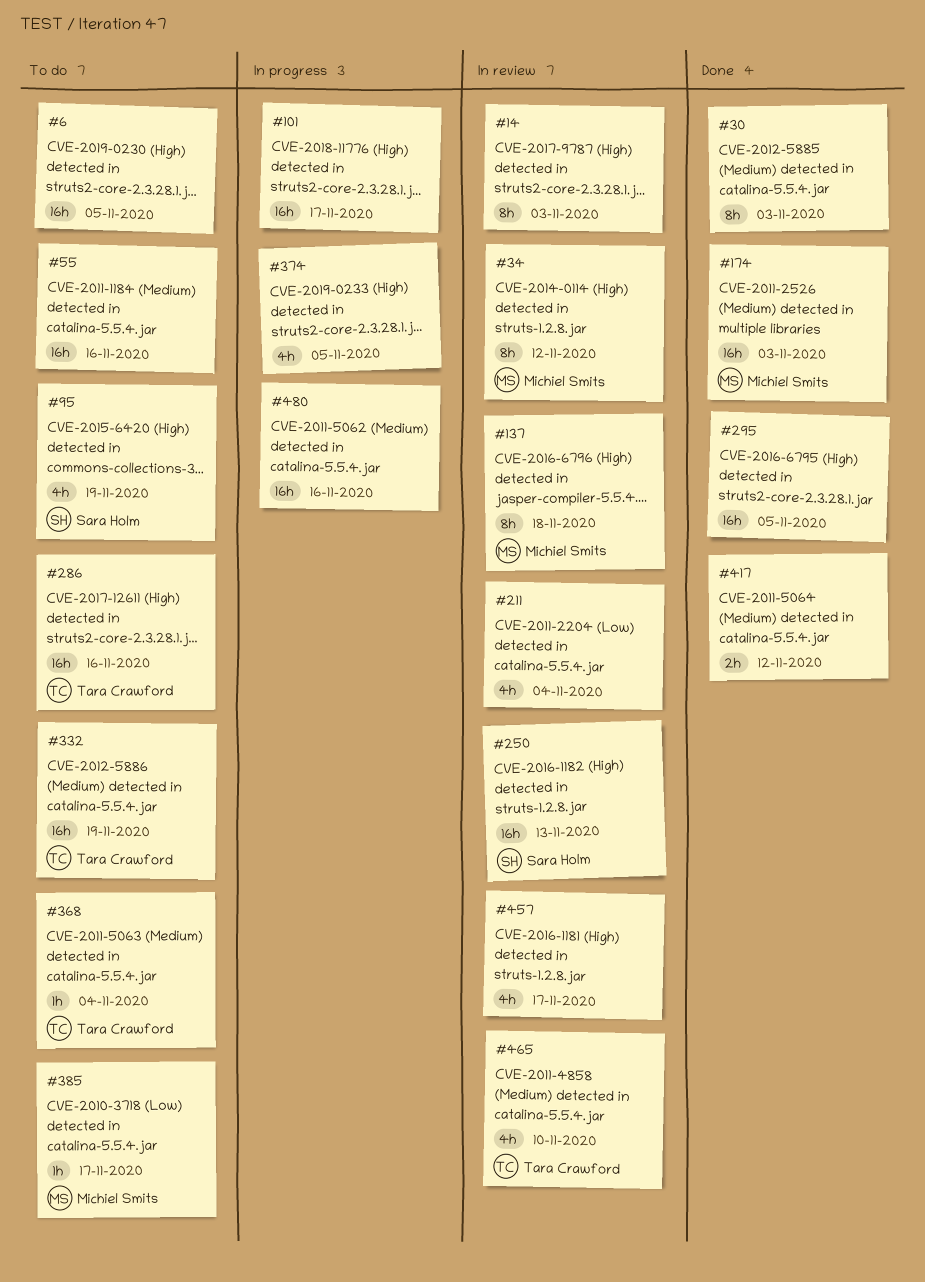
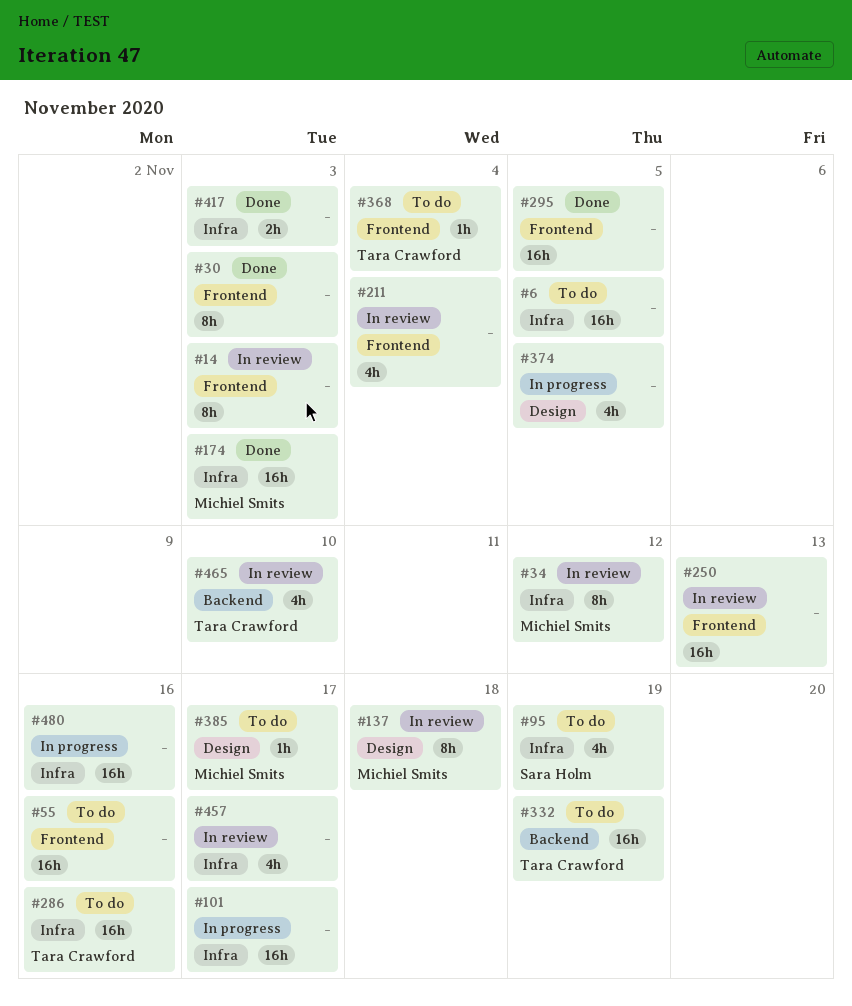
#250, owner: Sara Holm -> none
#417, due: Nov 12 -> Nov 3

